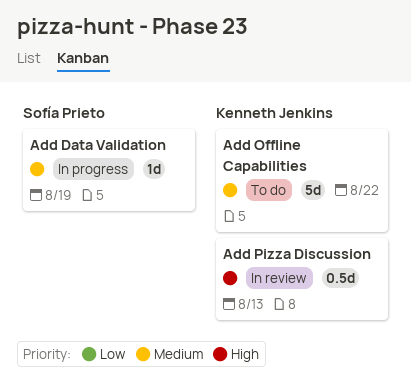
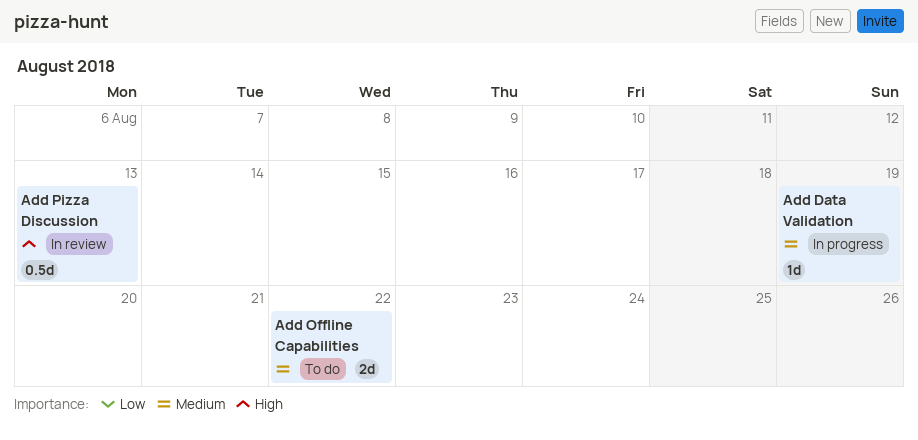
Add Offline Capabilities, estimate: 5d -> 2d

